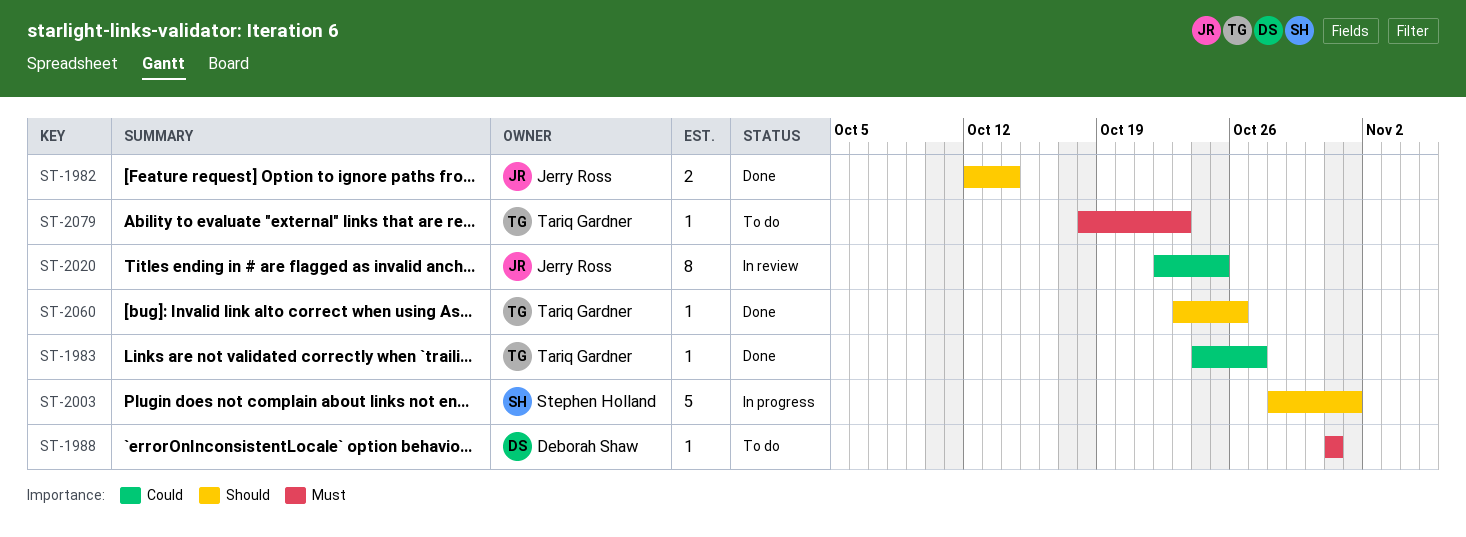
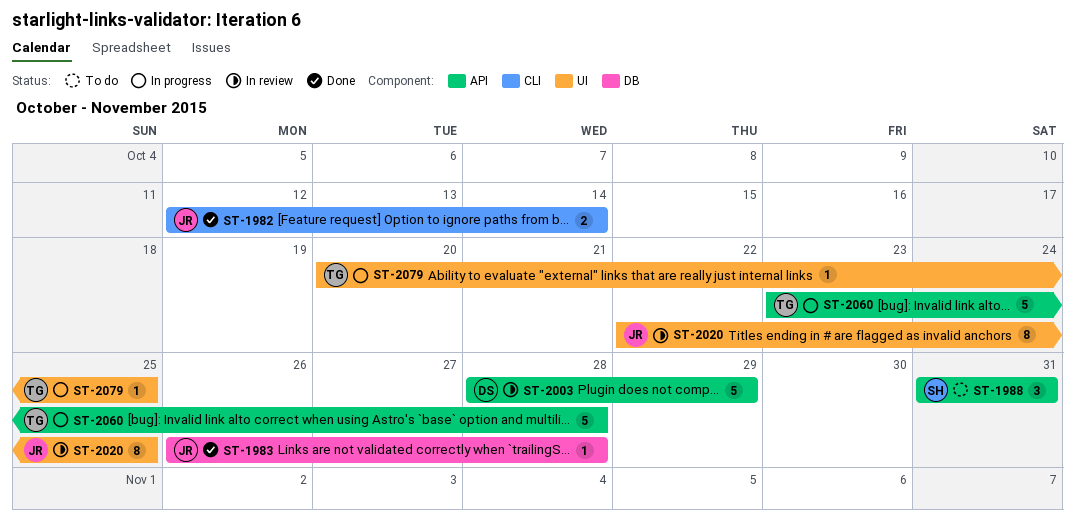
ST-1983, owner: Tariq Gardner -> Jerry Ross
ST-1983, start: Oct 24 -> Oct 26
ST-1983, due: Oct 27 -> Oct 28
ST-1988, owner: Deborah Shaw -> Stephen Holland
ST-1988, estimate: 1 -> 3
ST-2003, status: In progress -> In review
ST-2003, owner: Stephen Holland -> Deborah Shaw
ST-2003, due: Nov 1 -> Oct 29
ST-2060, status: Done -> In progress
ST-2060, estimate: 1 -> 5
ST-2060, due: Oct 26 -> Oct 28
ST-2079, status: To do -> In progress
ST-2079, start: Oct 18 -> Oct 20
ST-2079, due: Oct 23 -> Oct 25

